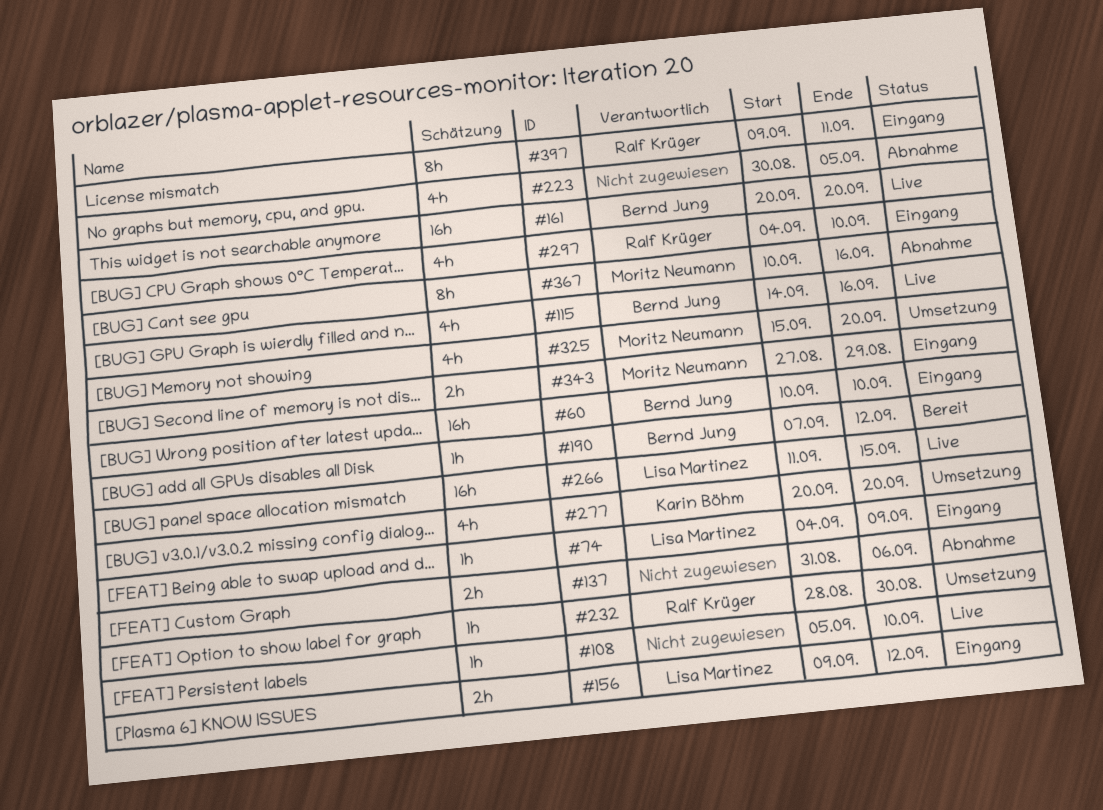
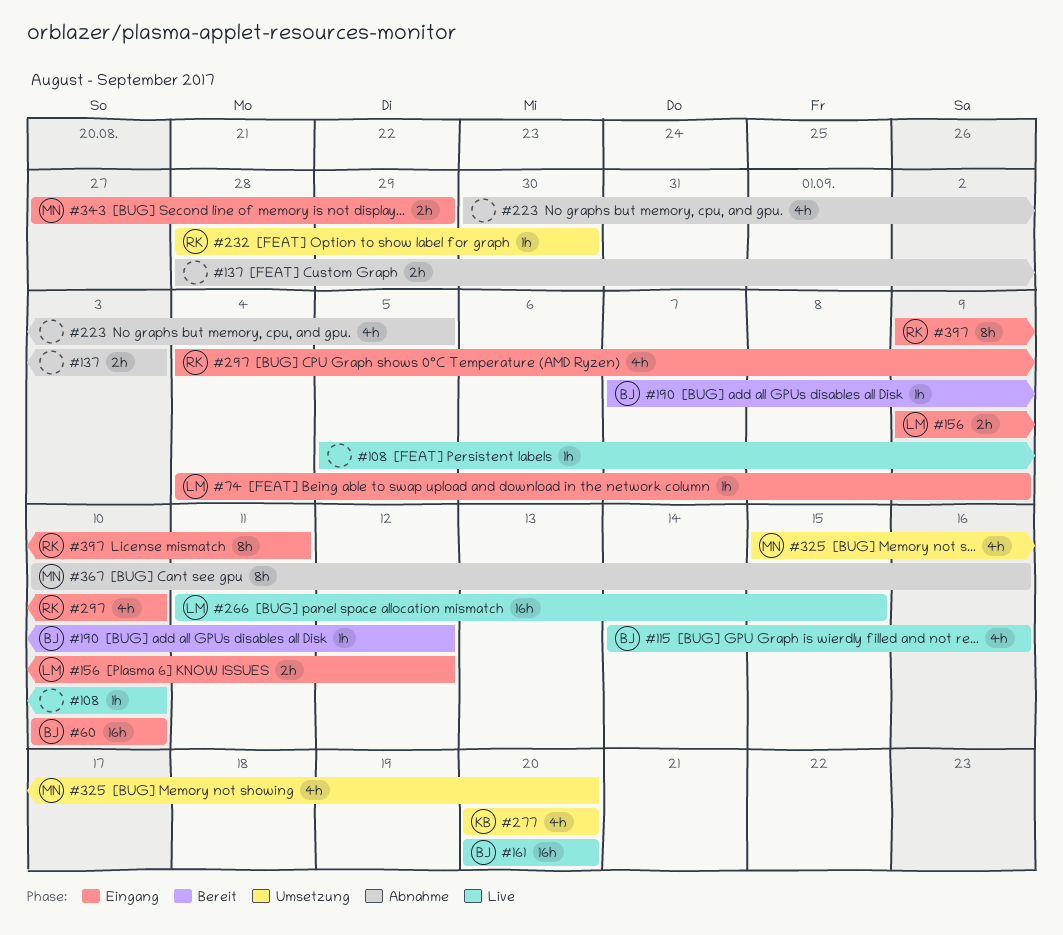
#137, start: Aug 31 -> Aug 28
#137, due: Sep 6 -> Sep 3

